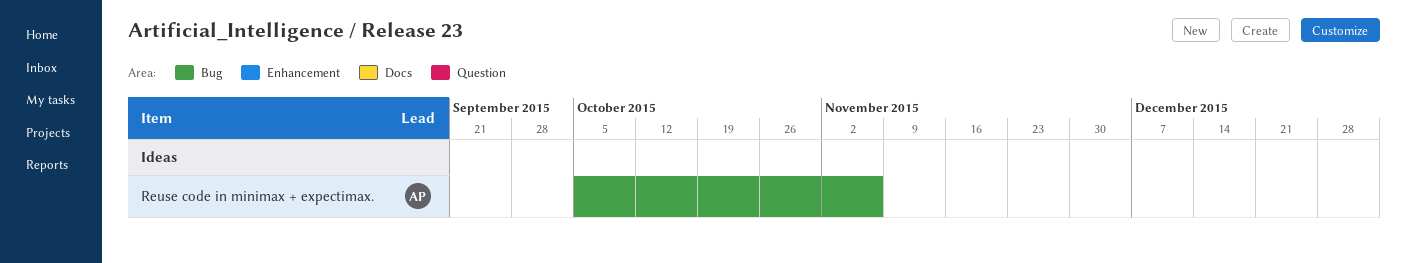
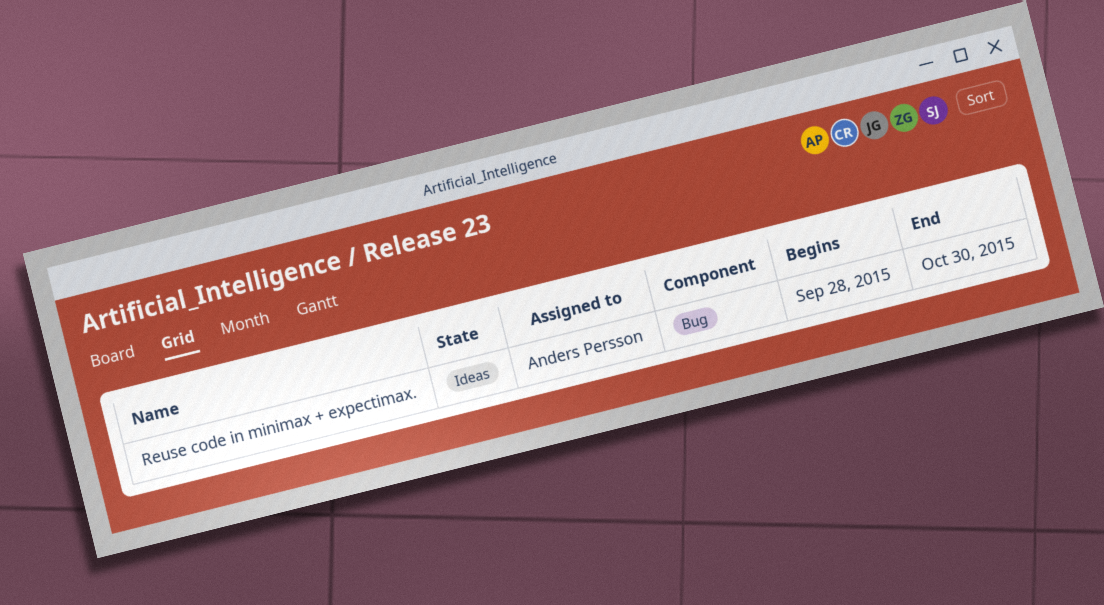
Reuse code in minimax + expectimax., start: Oct 5 -> Sep 28
Reuse code in minimax + expectimax., due: Nov 6 -> Oct 30

